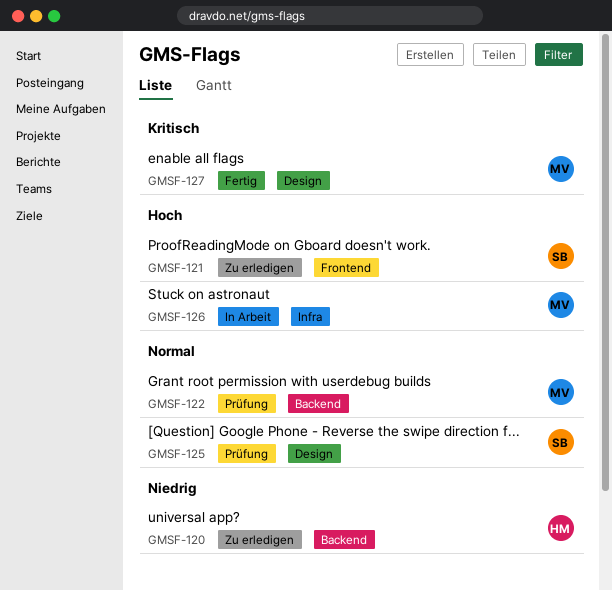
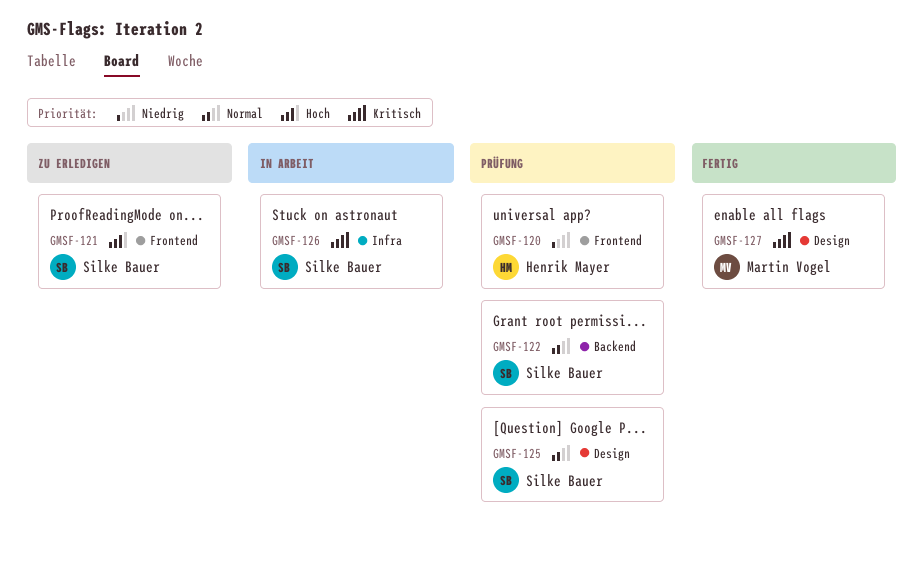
GMSF-120, status: Zu erledigen -> Prüfung
GMSF-120, label: Backend -> Frontend
GMSF-122, owner: Martin Vogel -> Silke Bauer
GMSF-126, owner: Martin Vogel -> Silke Bauer
GMSF-126, priority: Hoch -> Kritisch

